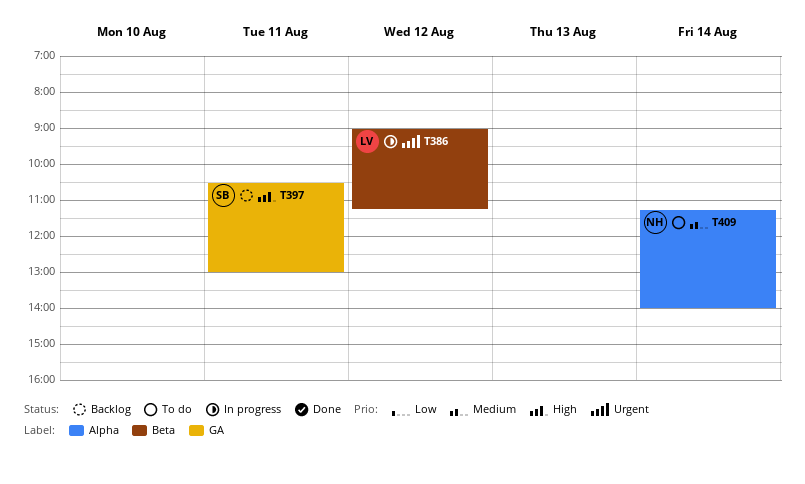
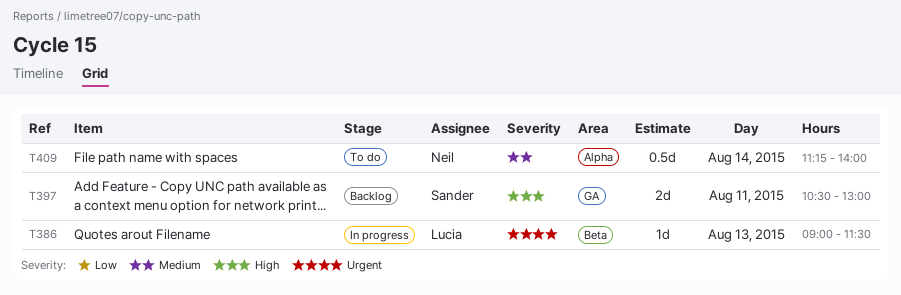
T386, day: Aug 12 -> Aug 13
T386, ends: 11:15 -> 11:30

